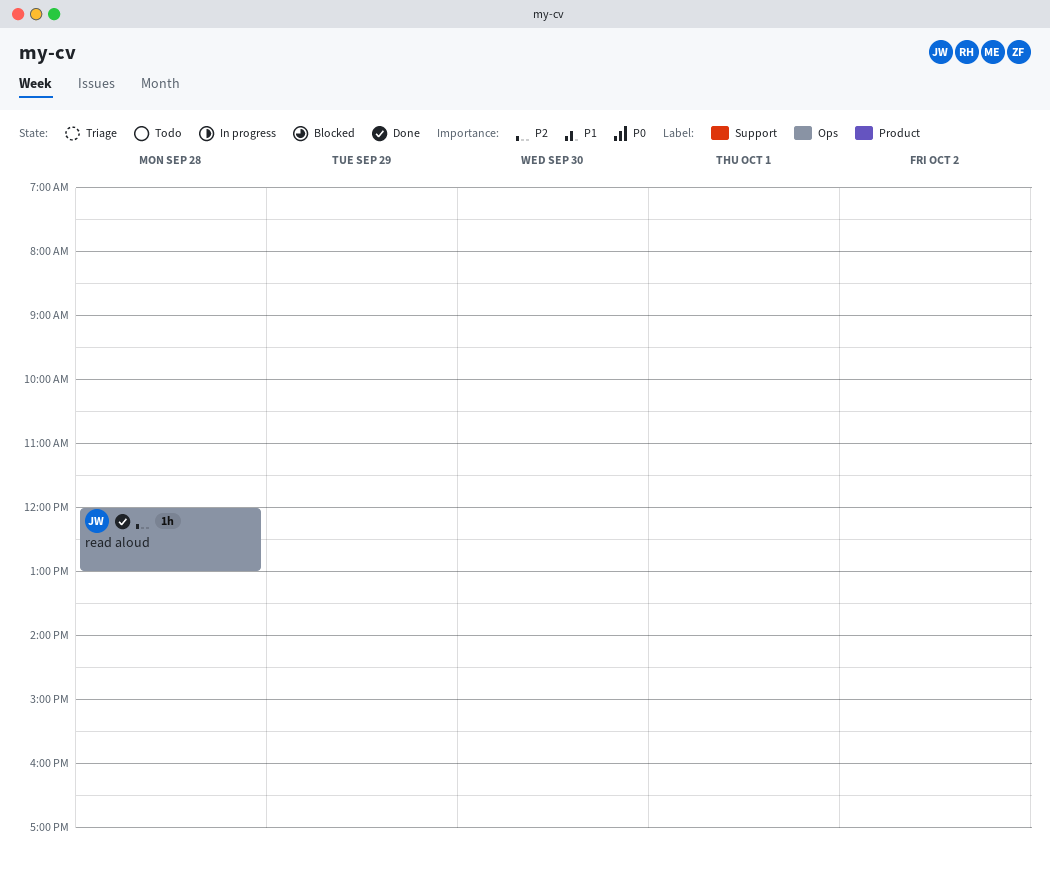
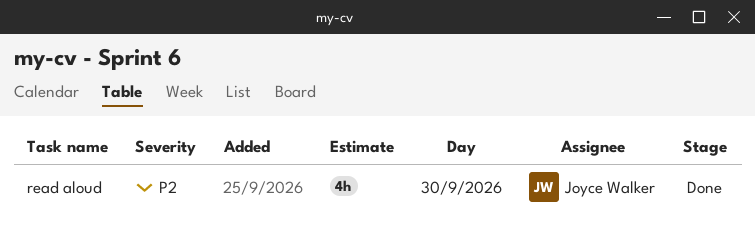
read aloud, estimate: 1h -> 4h
read aloud, day: Sep 28 -> Sep 30

